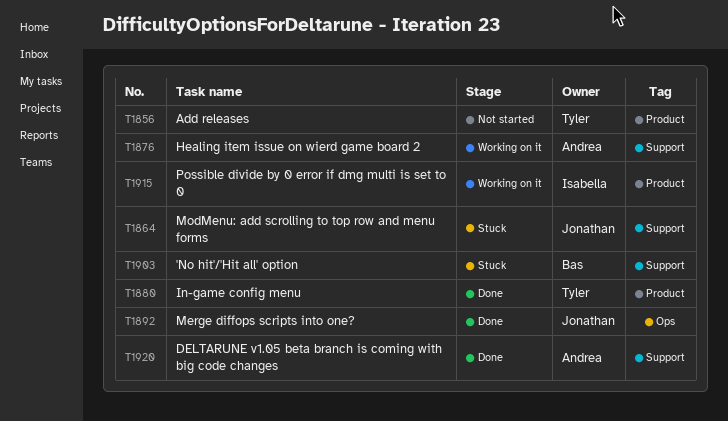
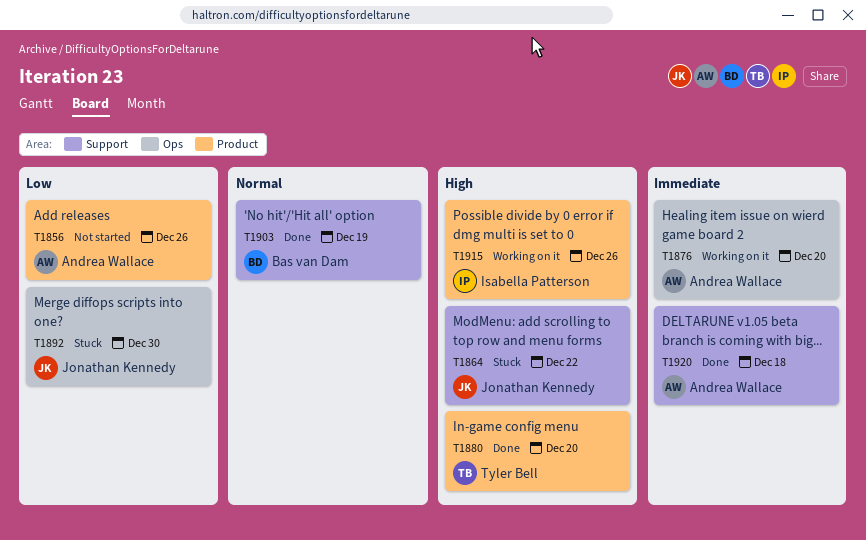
T1856, owner: Tyler Bell -> Andrea Wallace
T1876, label: Support -> Ops
T1892, status: Done -> Stuck
T1903, status: Stuck -> Done

